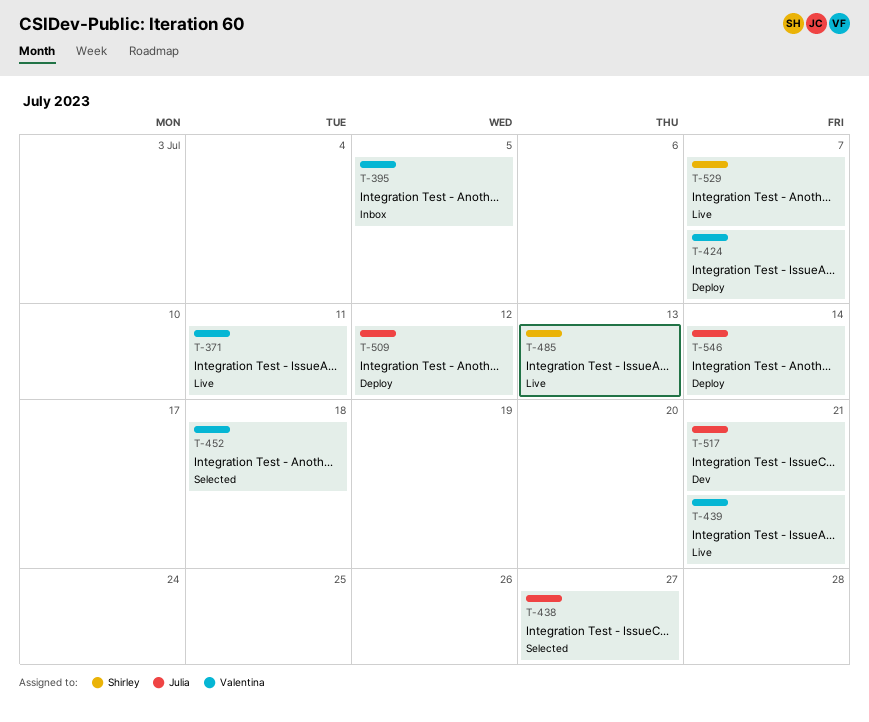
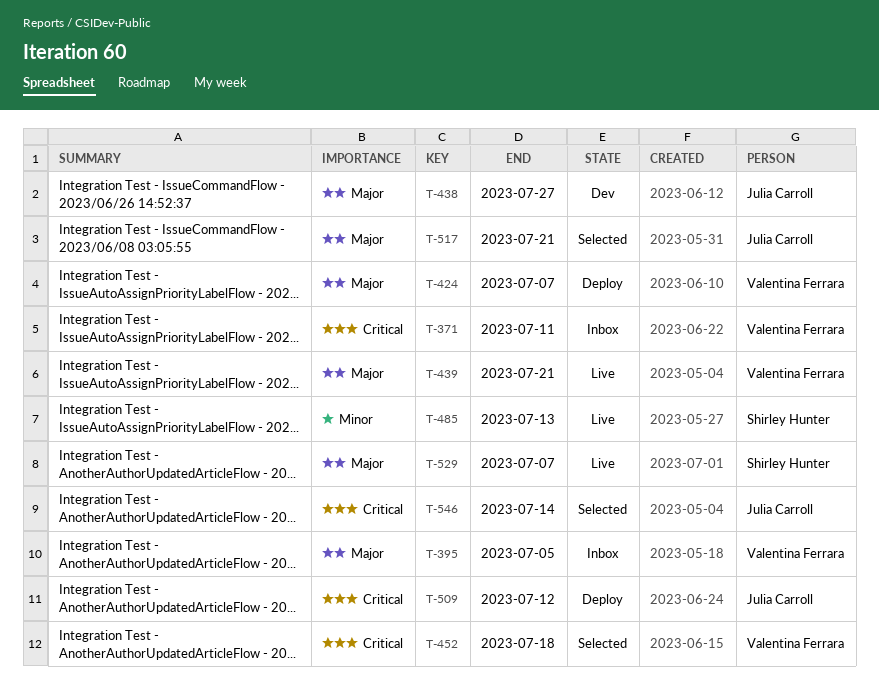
T-371, status: Live -> Inbox
T-438, status: Selected -> Dev
T-517, status: Dev -> Selected
T-546, status: Deploy -> Selected

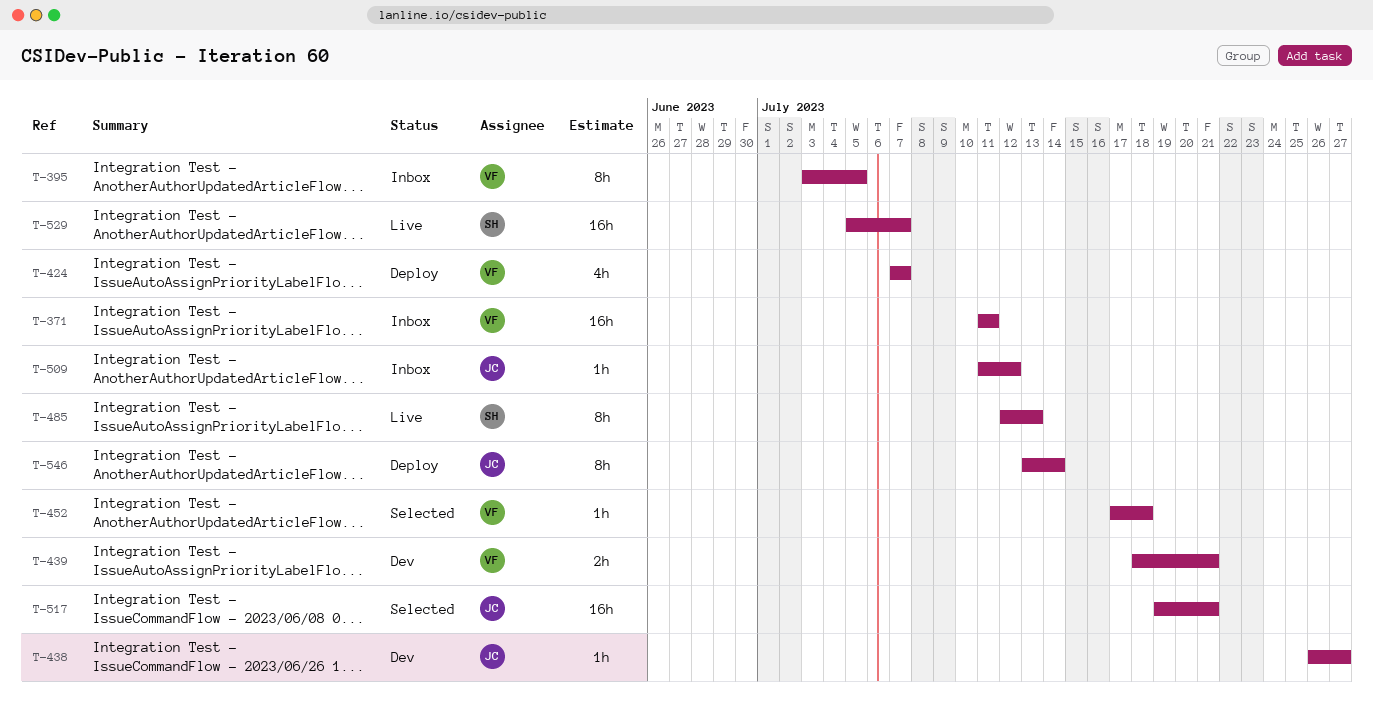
T-439, status: Live -> Dev
T-509, status: Deploy -> Inbox
T-546, status: Selected -> Deploy

